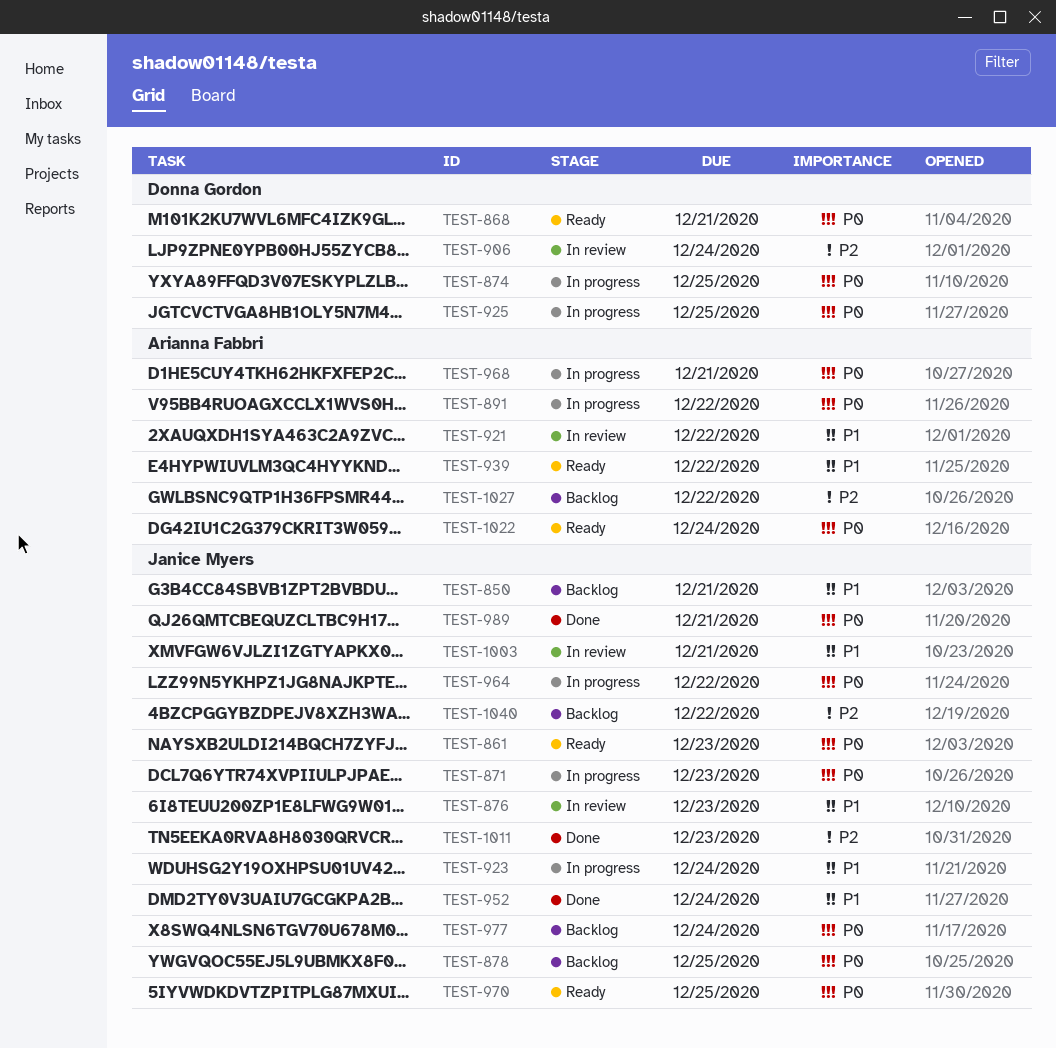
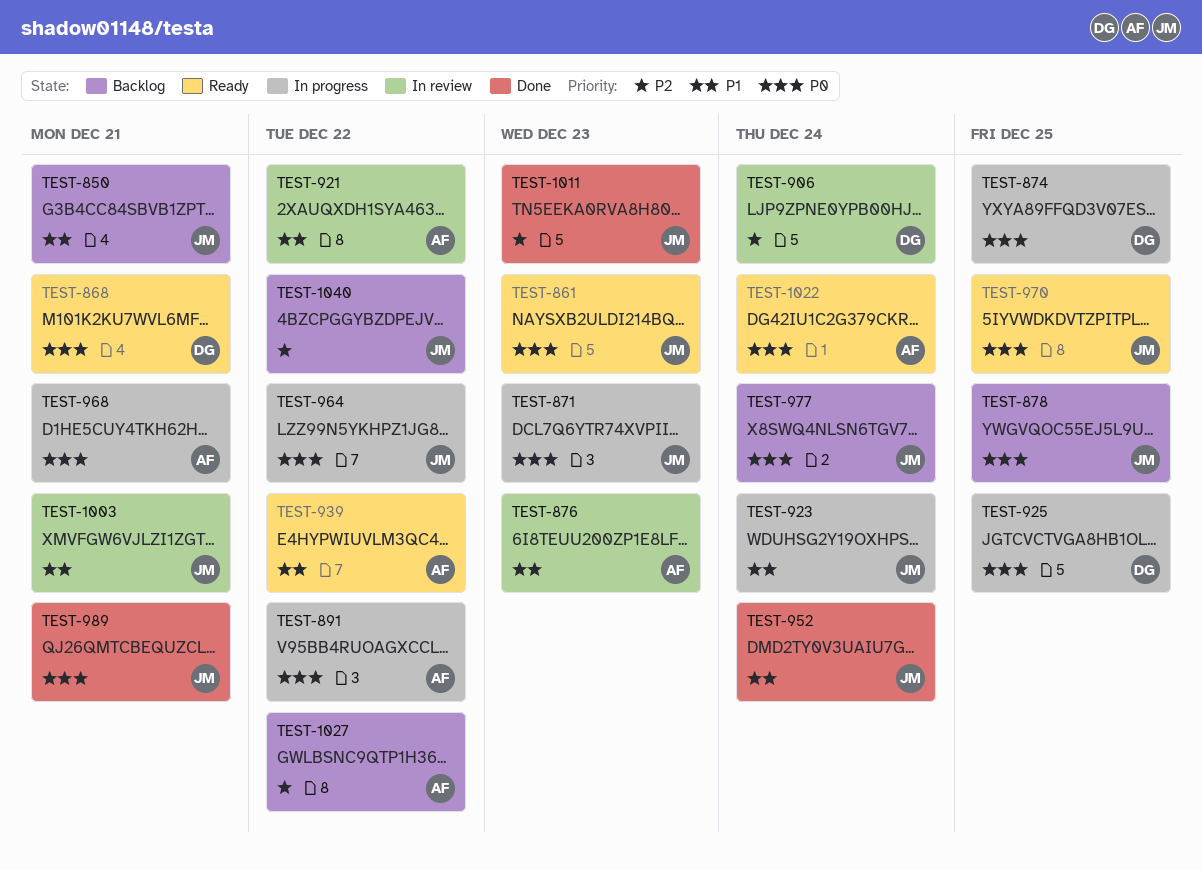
TEST-876, owner: Janice Myers -> Arianna Fabbri

